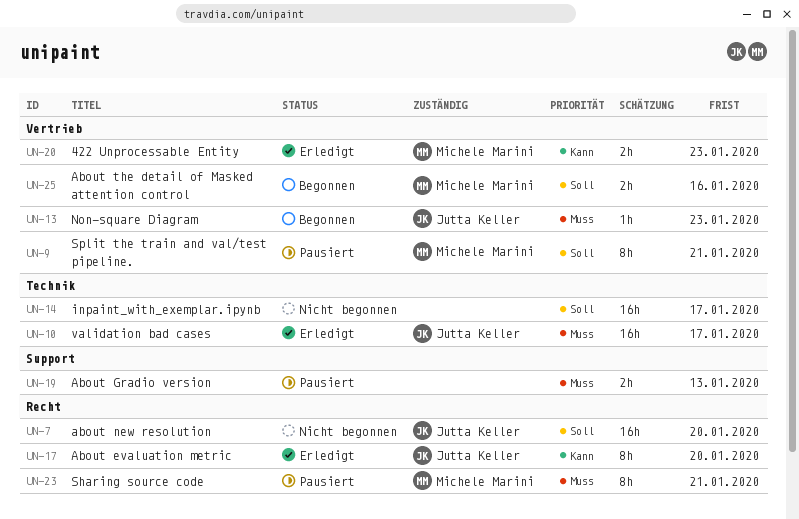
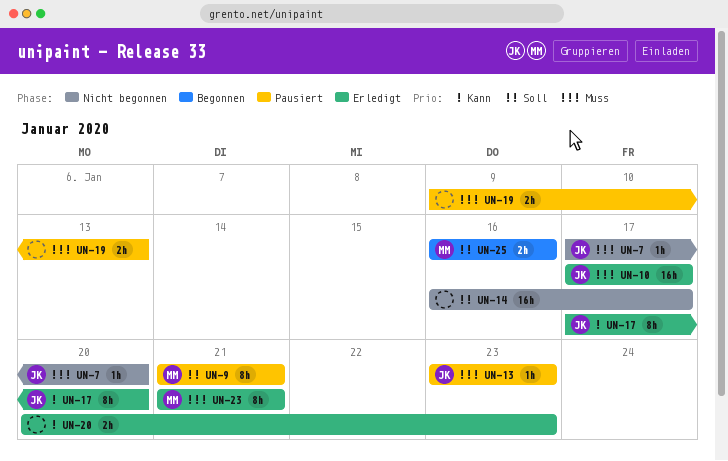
UN-7, priority: Soll -> Muss
UN-7, estimate: 16h -> 1h
UN-13, status: Begonnen -> Pausiert
UN-20, owner: Michele Marini -> none
UN-23, status: Pausiert -> Erledigt

